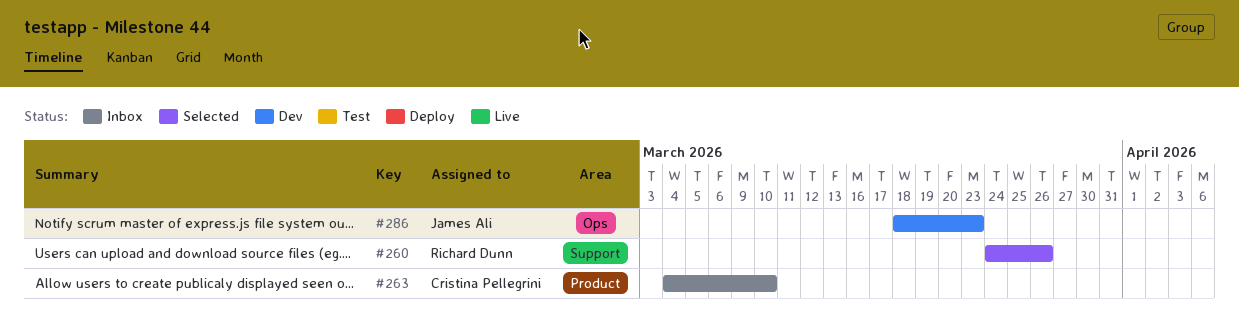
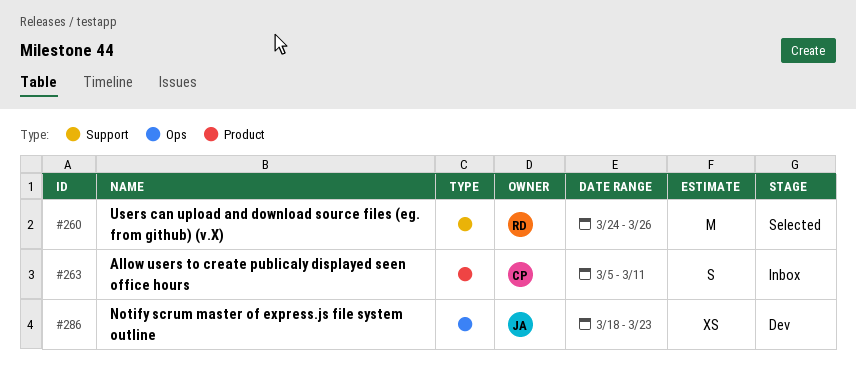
#263, start: Mar 4 -> Mar 5
#263, due: Mar 10 -> Mar 11

